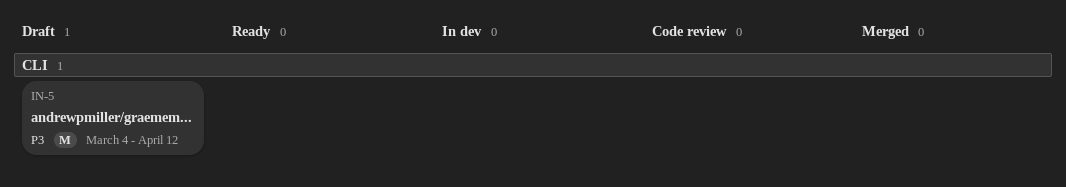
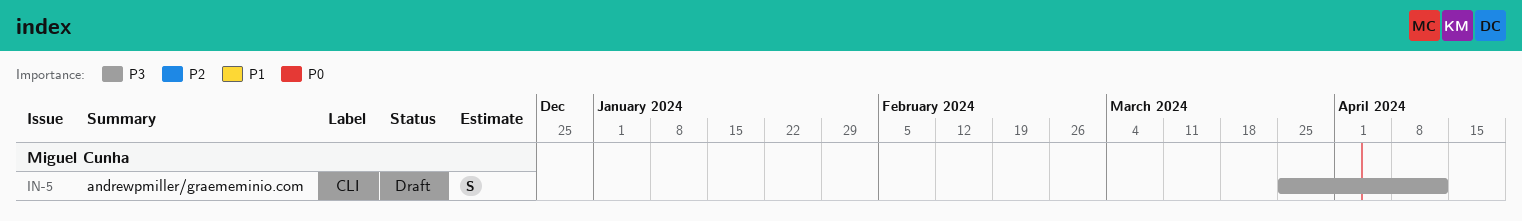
IN-5, estimate: M -> S
IN-5, start: Mar 4 -> Mar 25

